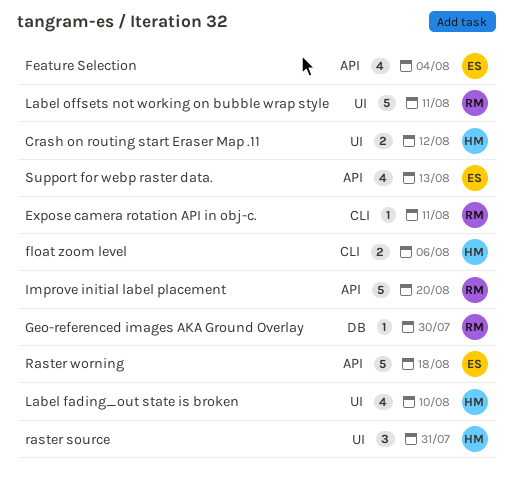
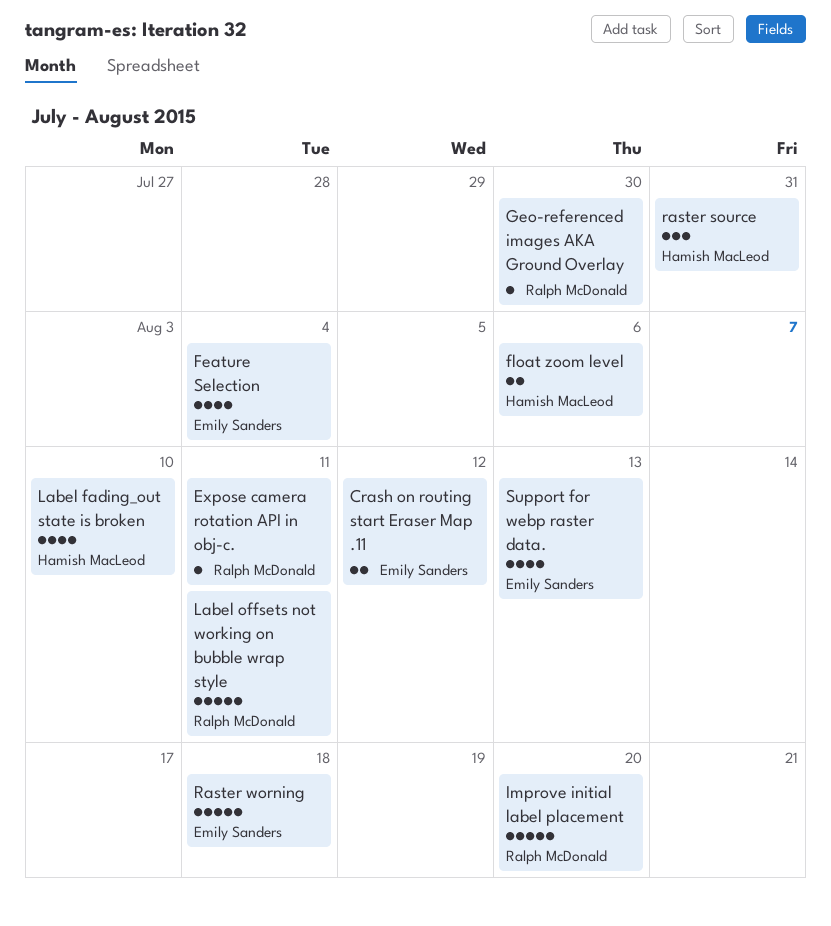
Crash on routing start Eraser Map .11, owner: Hamish MacLeod -> Emily Sanders

